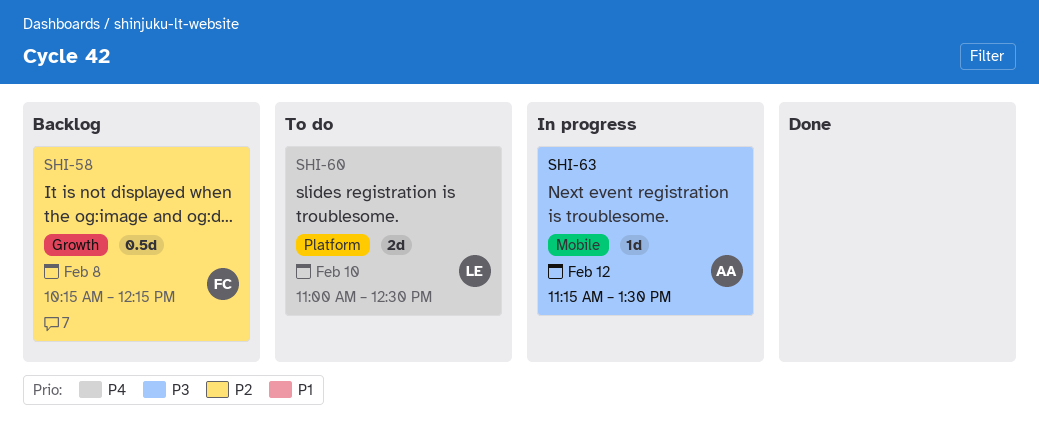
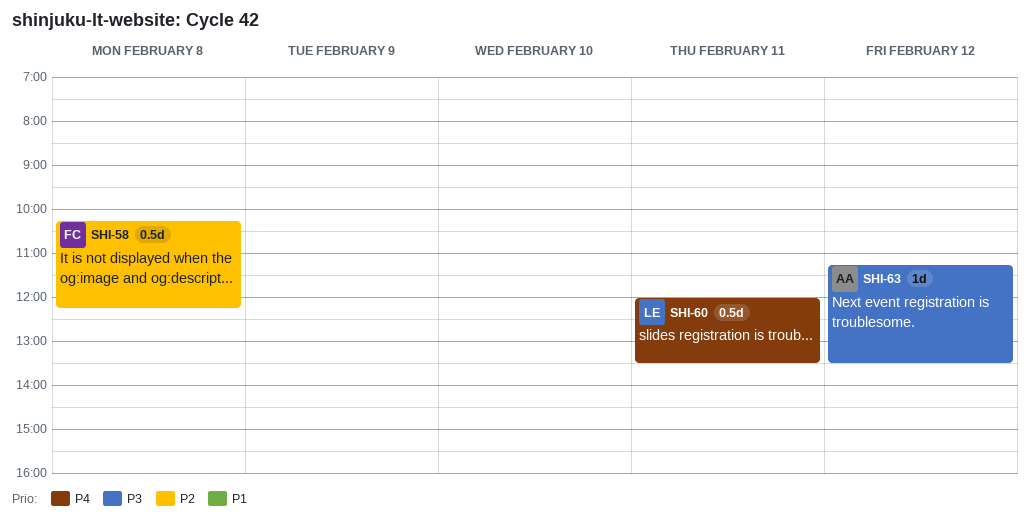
SHI-60, estimate: 2d -> 0.5d
SHI-60, day: Feb 10 -> Feb 11
SHI-60, begins: 11:00 -> 12:00
SHI-60, ends: 12:30 -> 13:30

